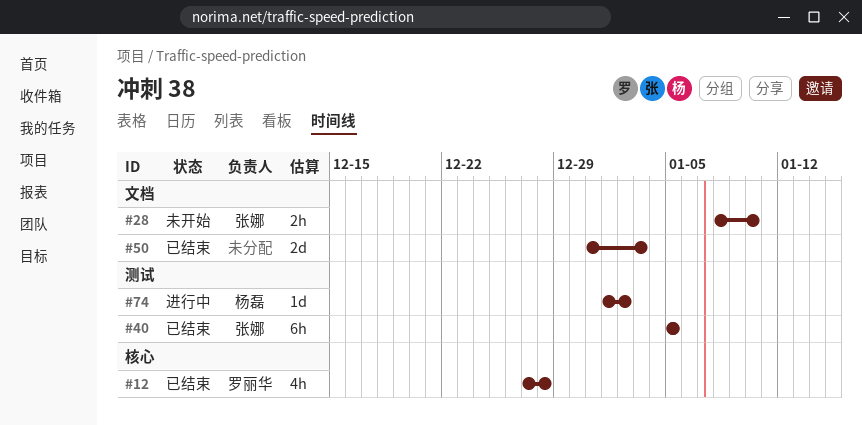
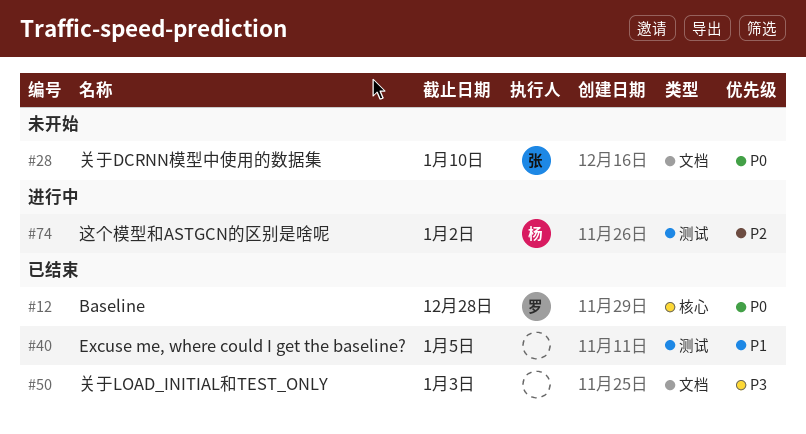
#40, owner: 张娜 -> none

